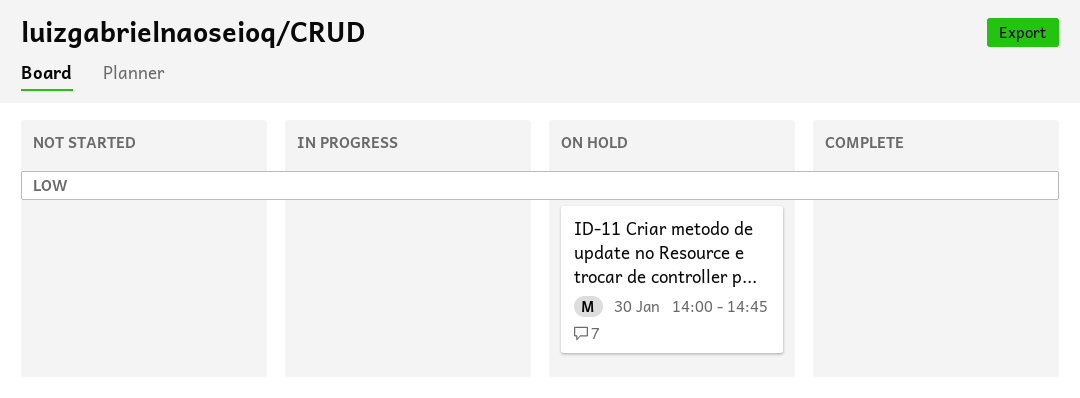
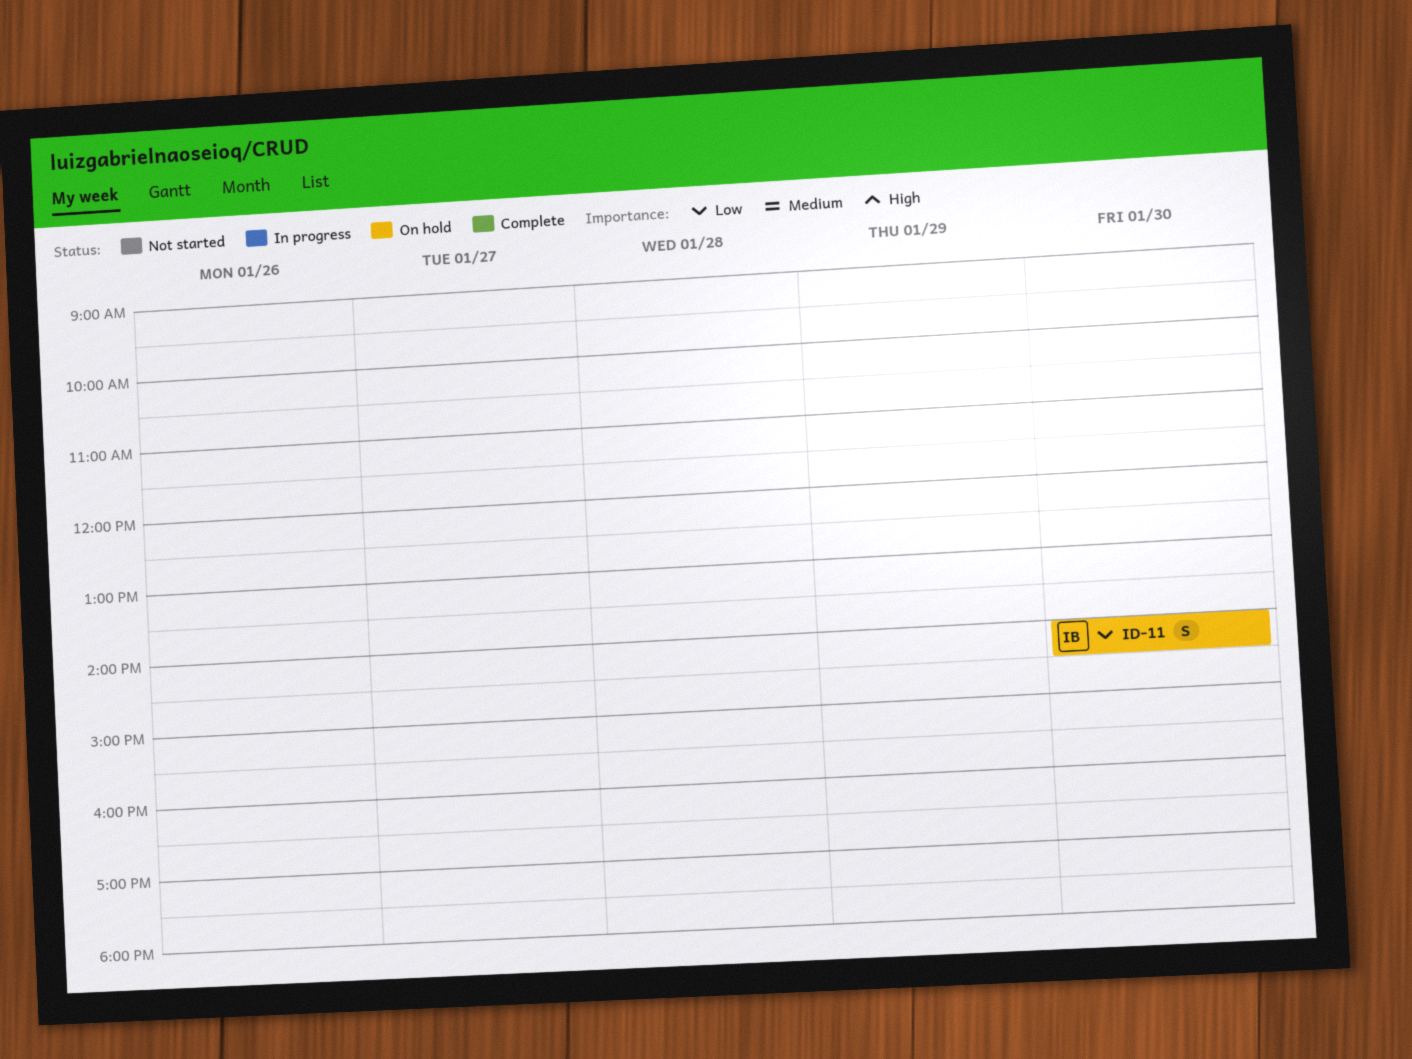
ID-11, estimate: M -> S
ID-11, ends: 14:45 -> 14:30

